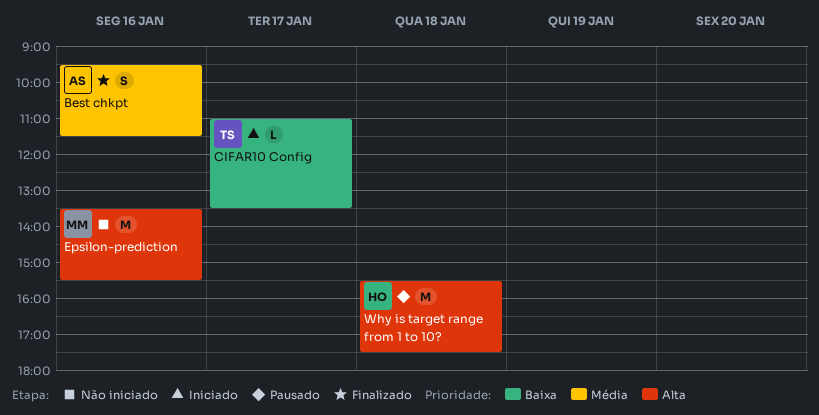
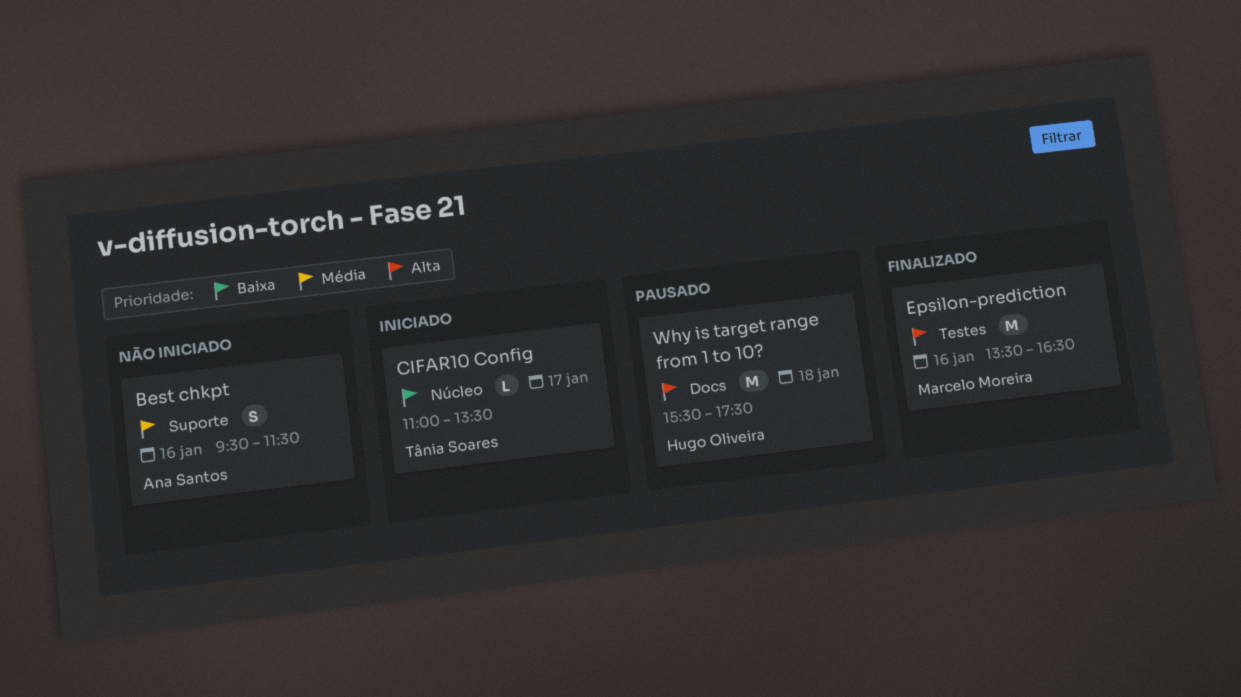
Best chkpt, status: Finalizado -> Não iniciado
Epsilon-prediction, status: Não iniciado -> Finalizado
Epsilon-prediction, ends: 15:30 -> 16:30

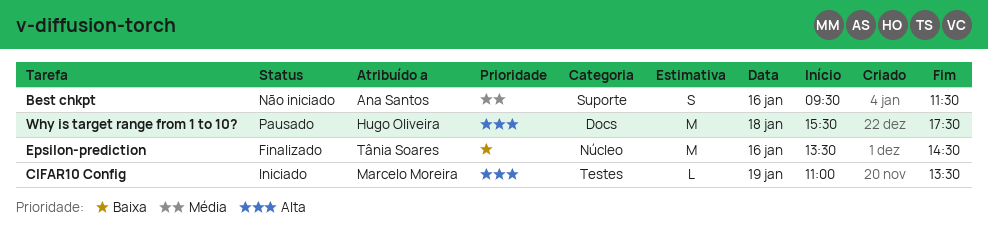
CIFAR10 Config, owner: Tânia Soares -> Marcelo Moreira
CIFAR10 Config, priority: Baixa -> Alta
CIFAR10 Config, label: Núcleo -> Testes
CIFAR10 Config, day: Jan 17 -> Jan 19
Epsilon-prediction, owner: Marcelo Moreira -> Tânia Soares
Epsilon-prediction, priority: Alta -> Baixa
Epsilon-prediction, label: Testes -> Núcleo
Epsilon-prediction, ends: 16:30 -> 14:30

